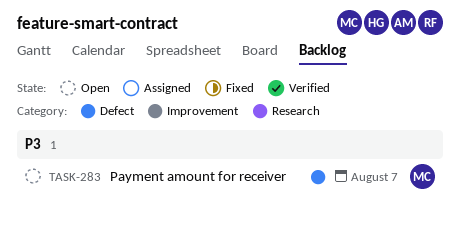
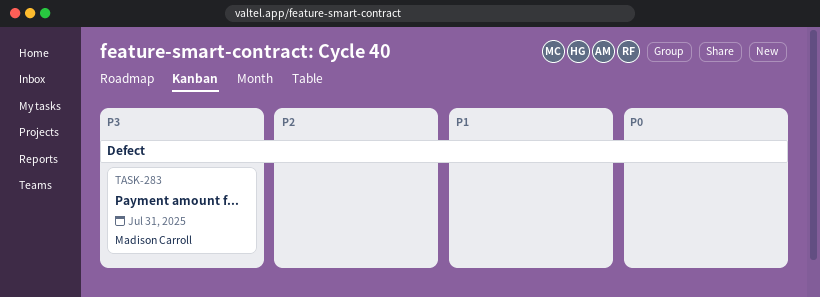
TASK-283, due: Aug 7 -> Jul 31

